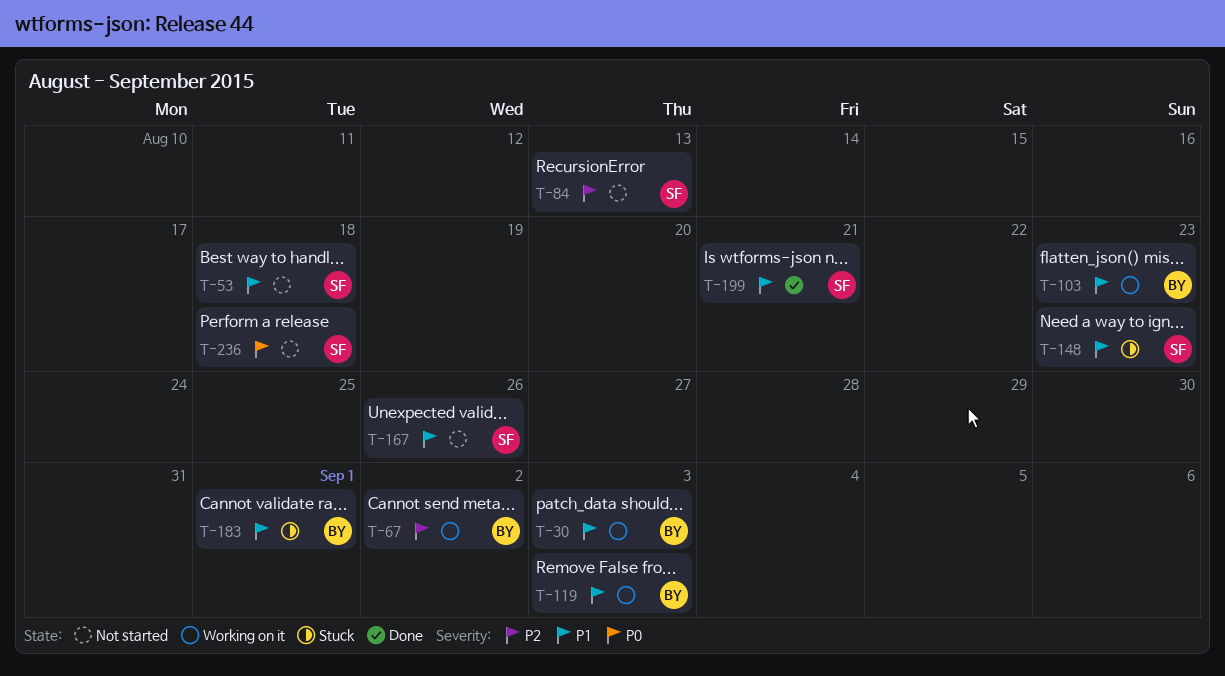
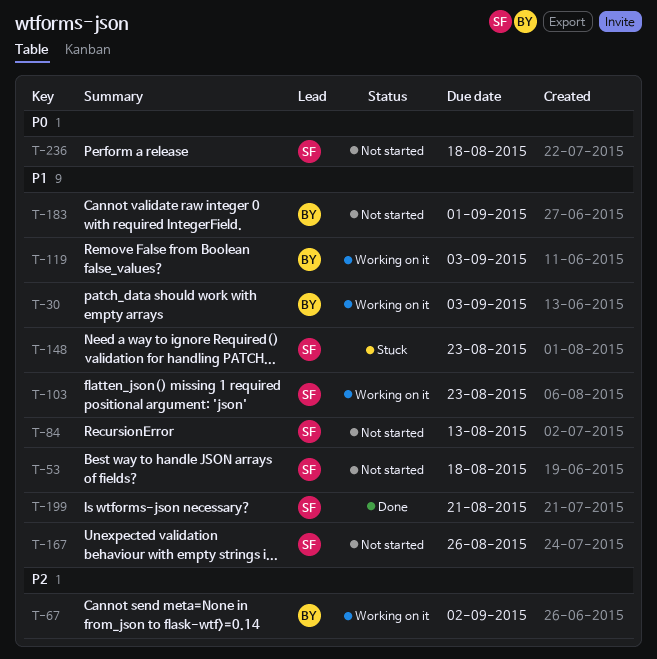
T-84, priority: P2 -> P1
T-103, owner: BY -> SF
T-183, status: Stuck -> Not started

